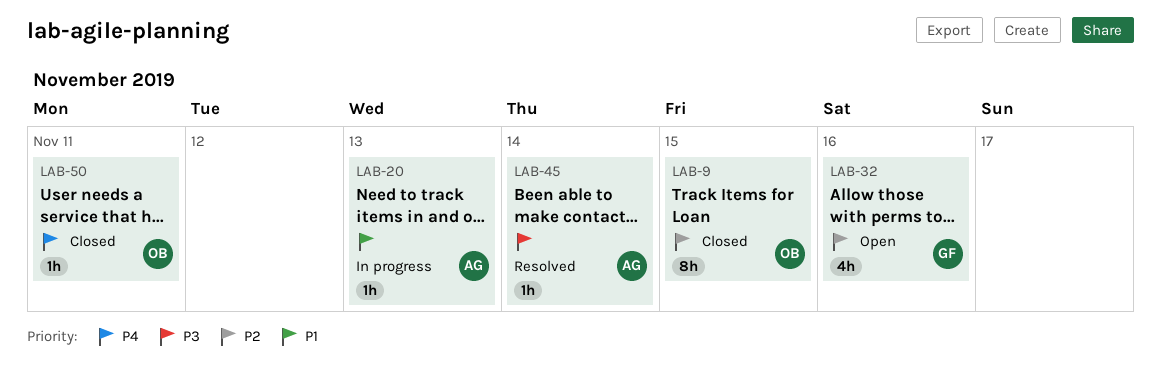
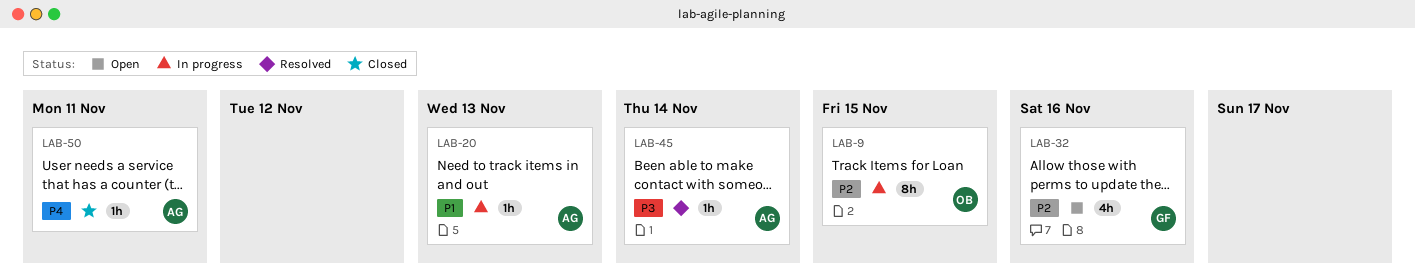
LAB-9, status: Closed -> In progress
LAB-50, owner: OB -> AG

